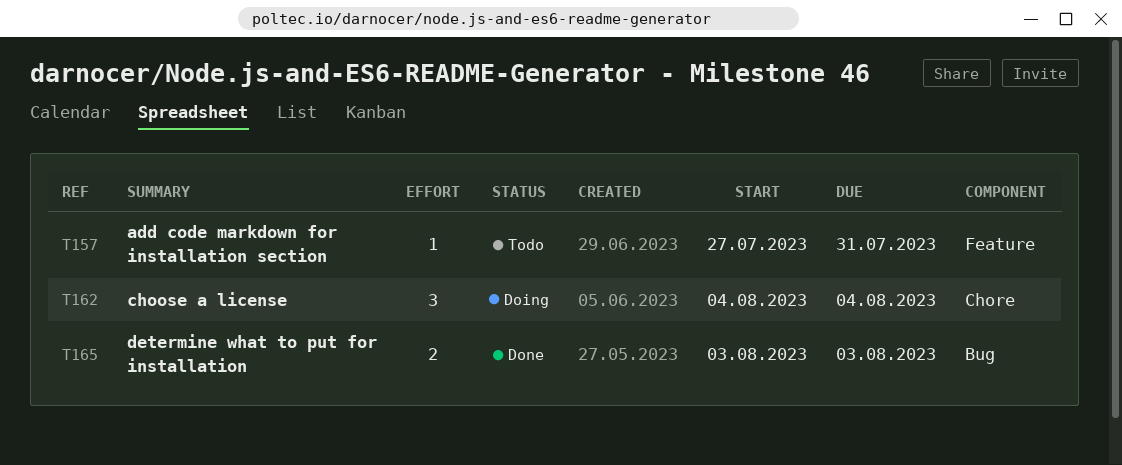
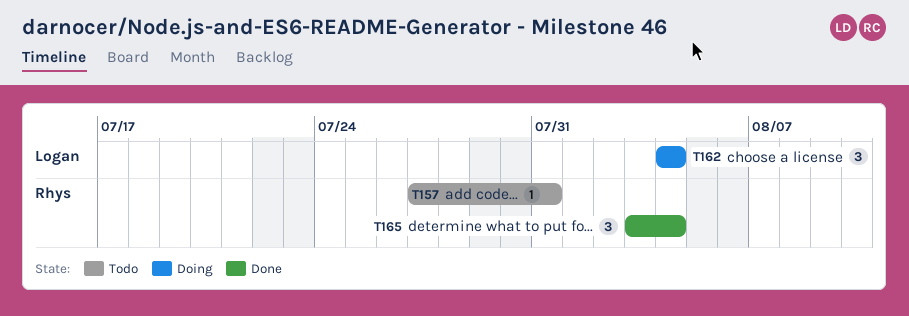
T165, estimate: 2 -> 3
T165, due: Aug 3 -> Aug 4

